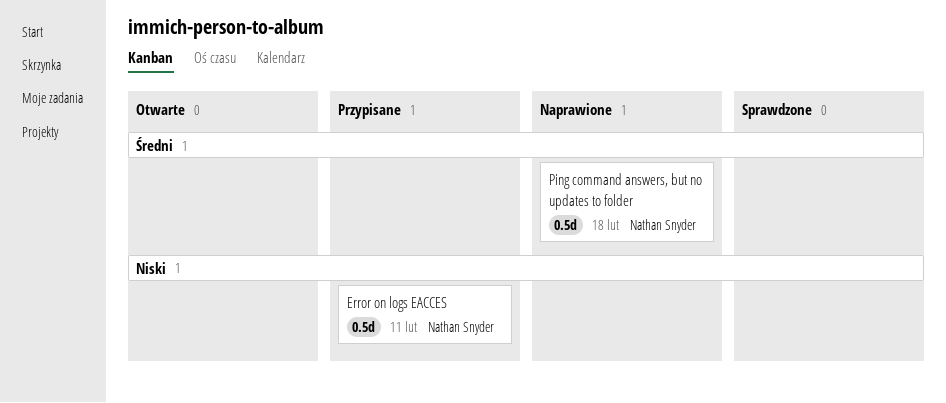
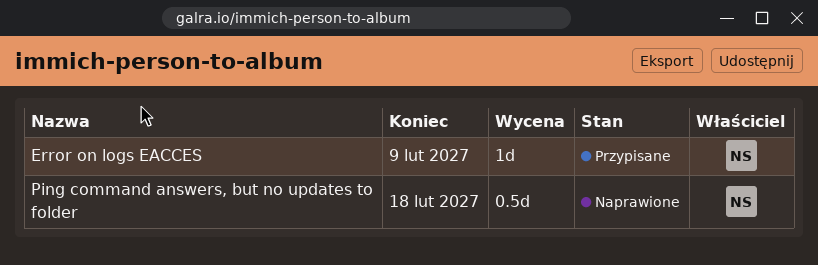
Error on logs EACCES, estimate: 0.5d -> 1d
Error on logs EACCES, due: Feb 11 -> Feb 9

